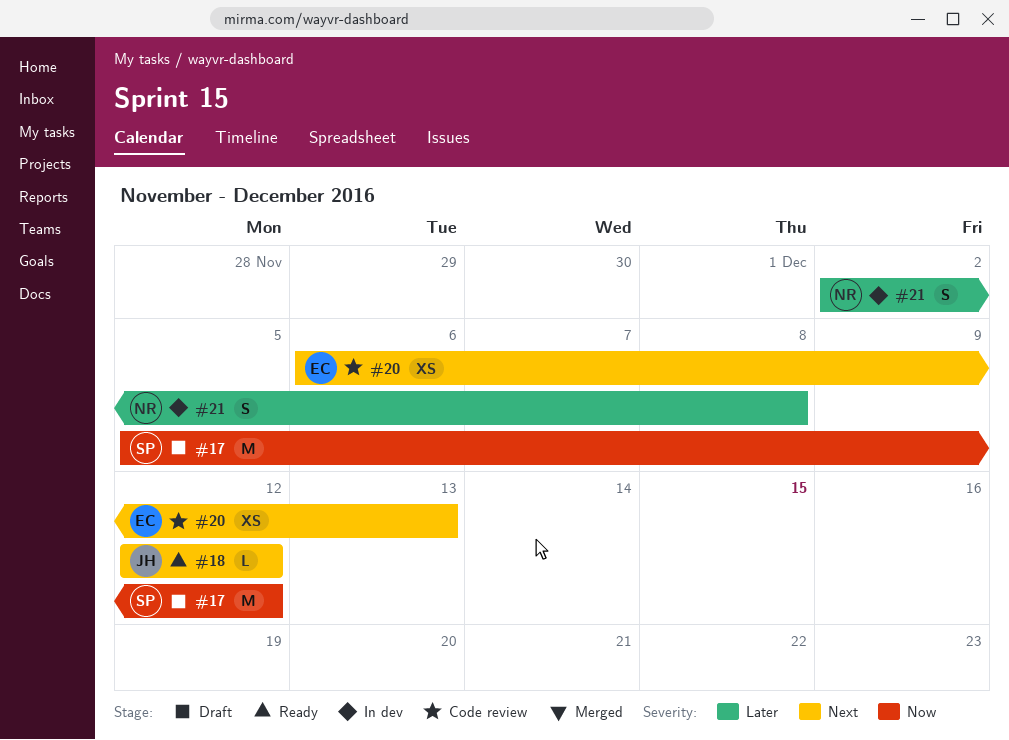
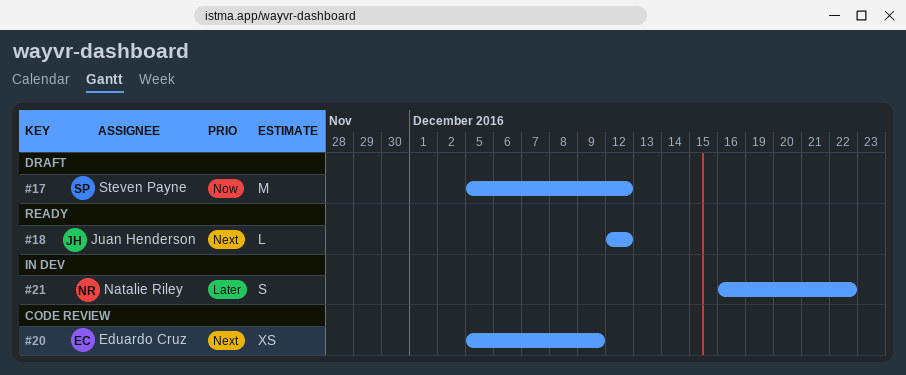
#20, start: Dec 6 -> Dec 5
#20, due: Dec 13 -> Dec 9
#21, start: Dec 2 -> Dec 16
#21, due: Dec 8 -> Dec 22

